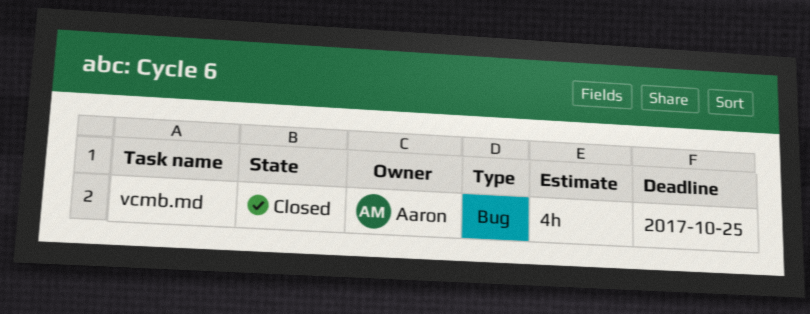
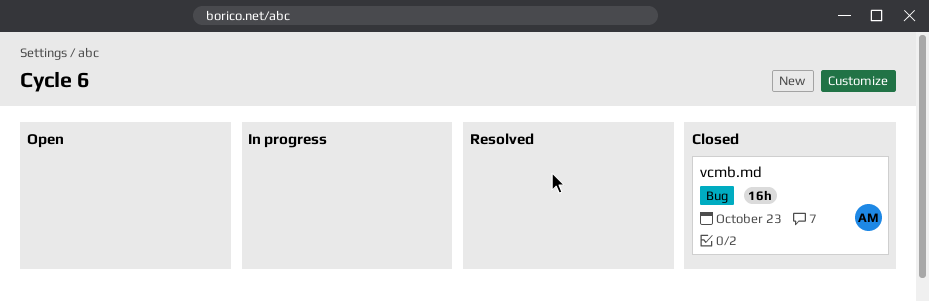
vcmb.md, estimate: 4h -> 16h
vcmb.md, due: Oct 25 -> Oct 23

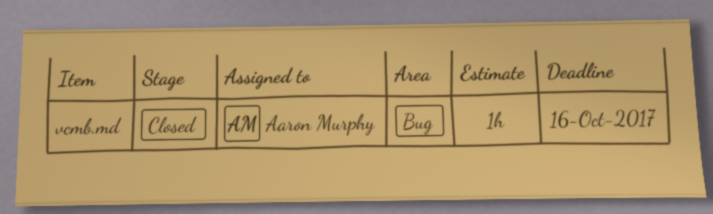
vcmb.md, estimate: 16h -> 1h
vcmb.md, due: Oct 23 -> Oct 16

